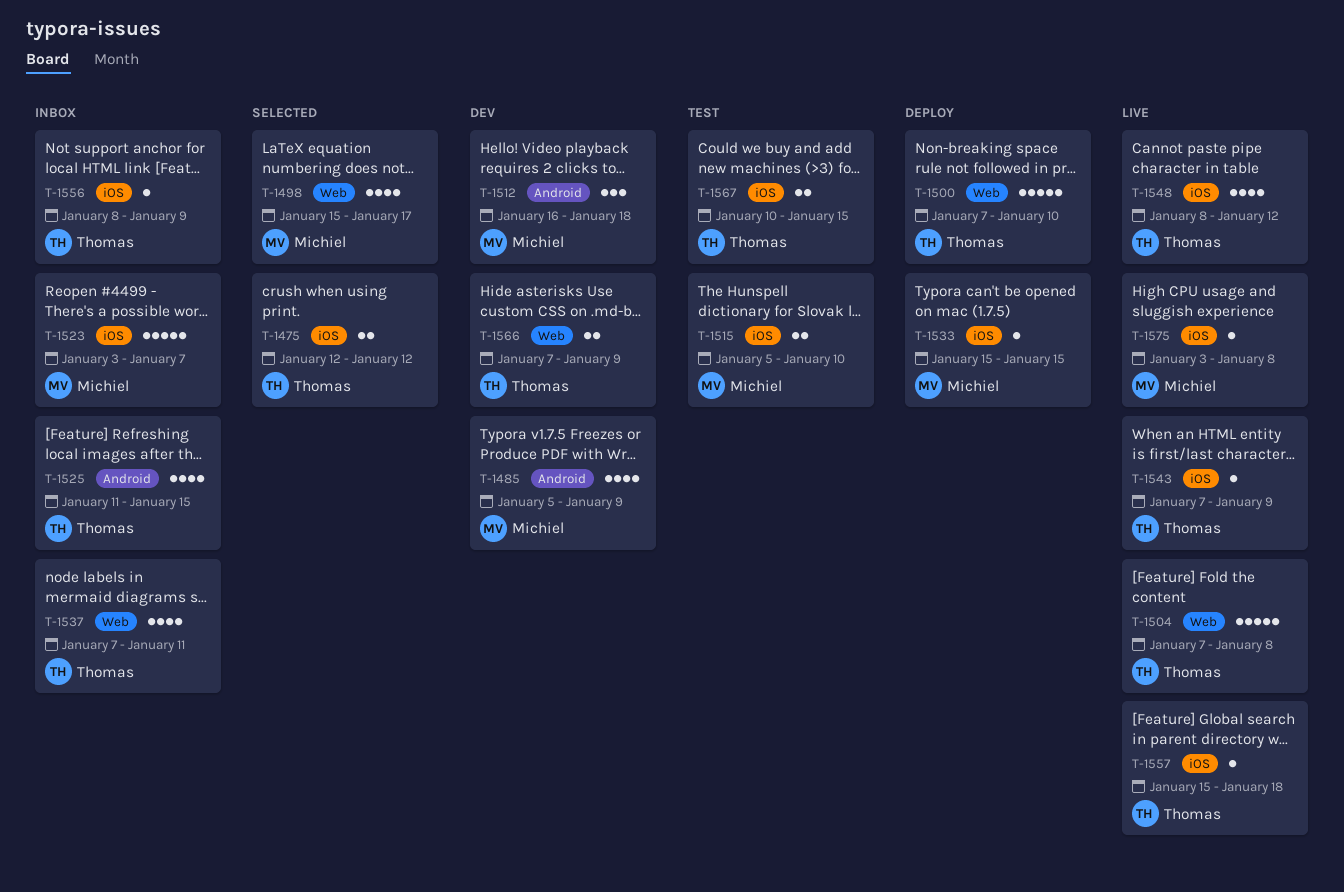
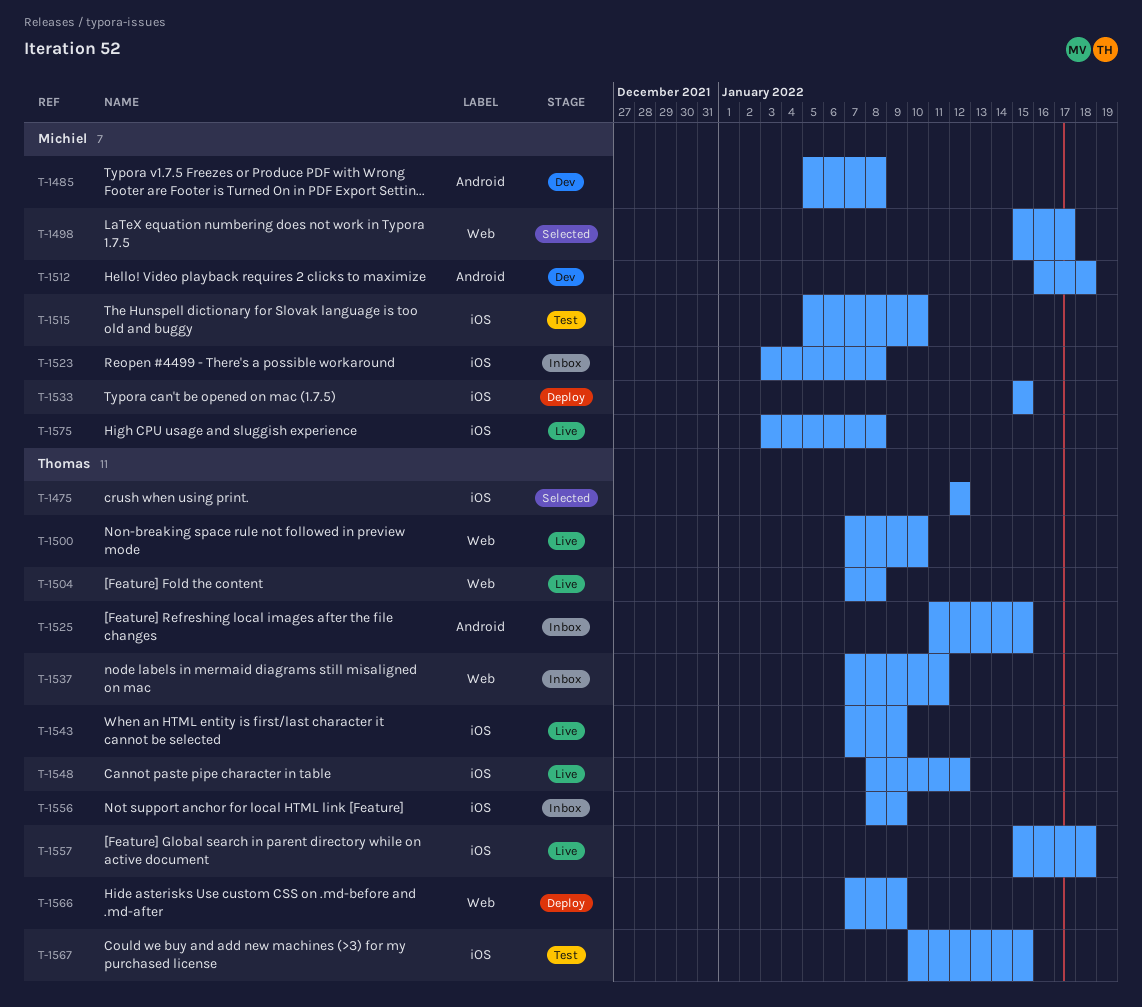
T-1485, due: Jan 9 -> Jan 8
T-1500, status: Deploy -> Live
T-1523, due: Jan 7 -> Jan 8
T-1566, status: Dev -> Deploy

